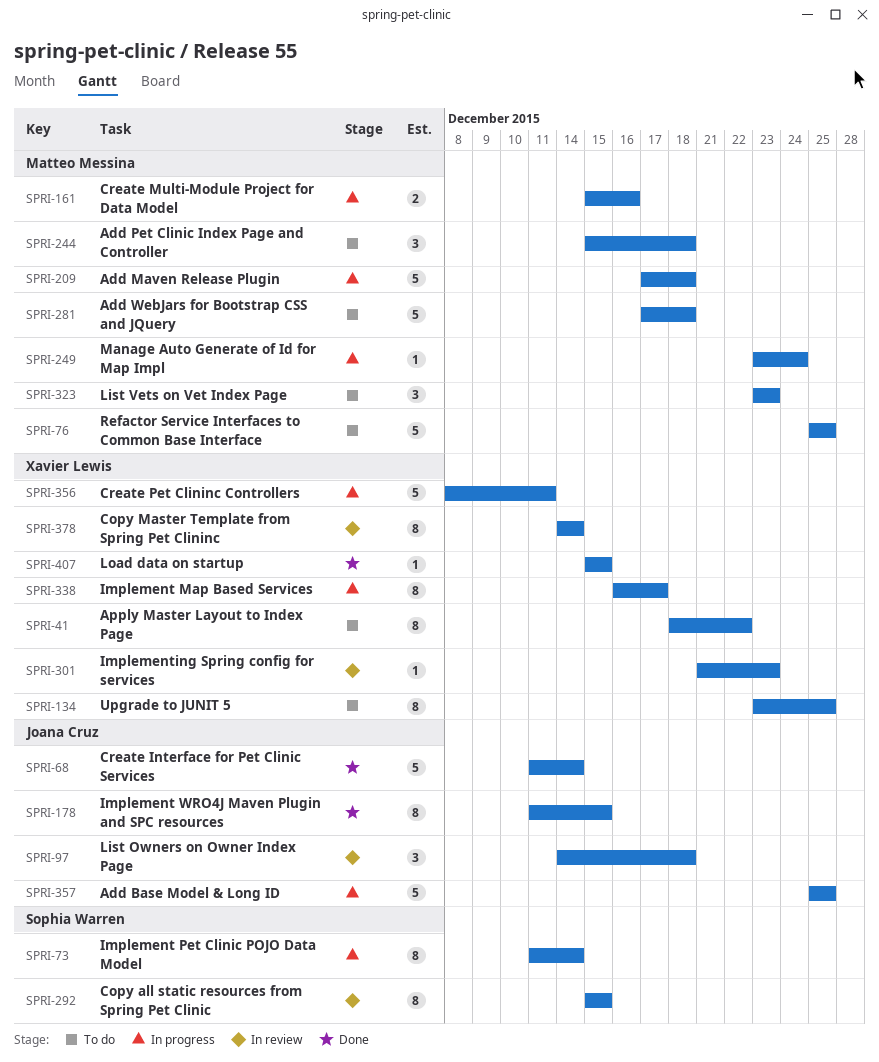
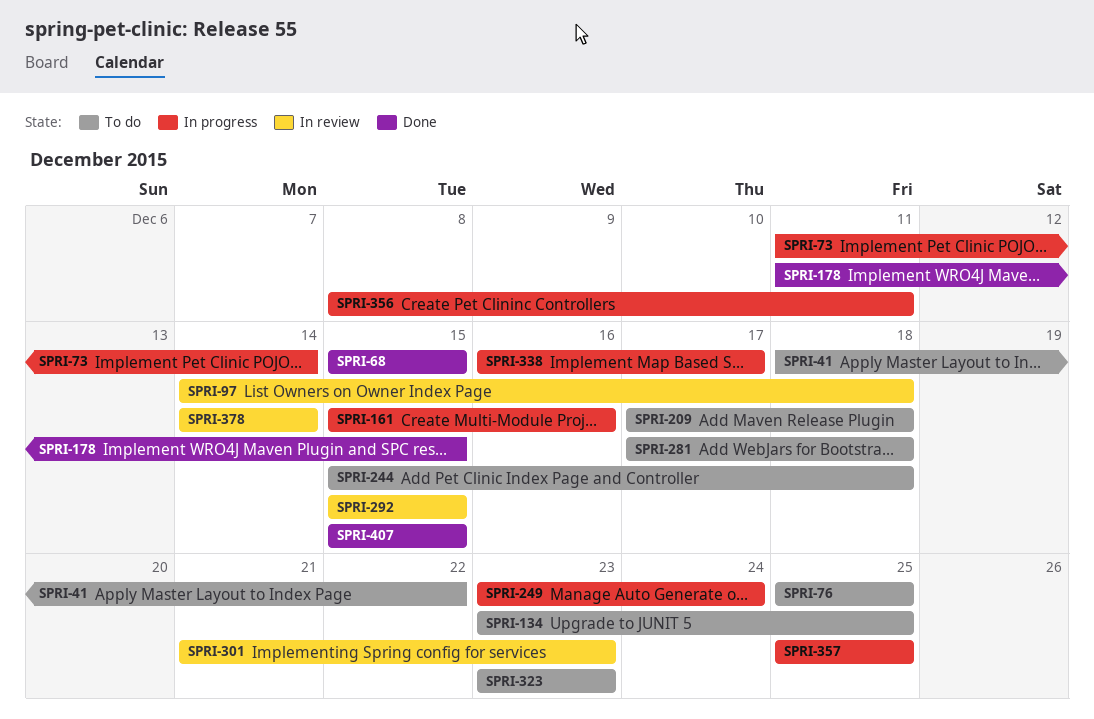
SPRI-68, start: Dec 11 -> Dec 15
SPRI-68, due: Dec 14 -> Dec 15
SPRI-209, status: In progress -> To do

